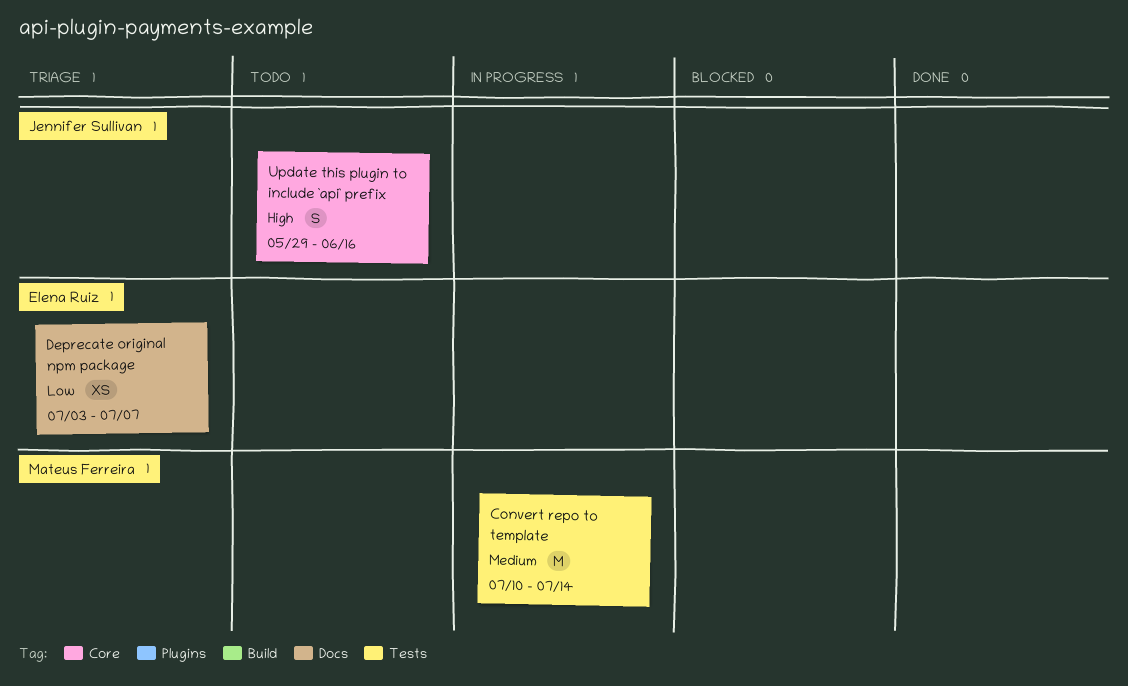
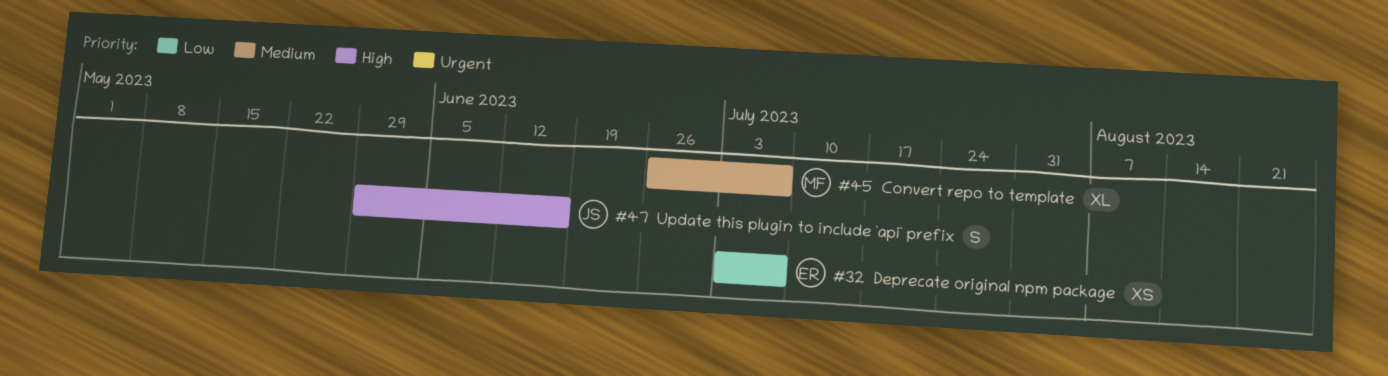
Convert repo to template, estimate: M -> XL
Convert repo to template, start: Jul 10 -> Jun 26
Convert repo to template, due: Jul 14 -> Jul 7

